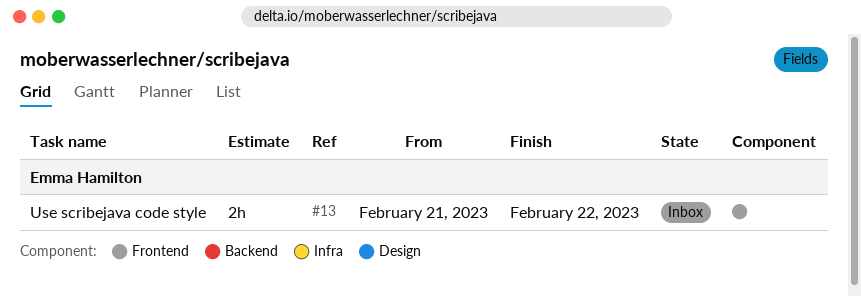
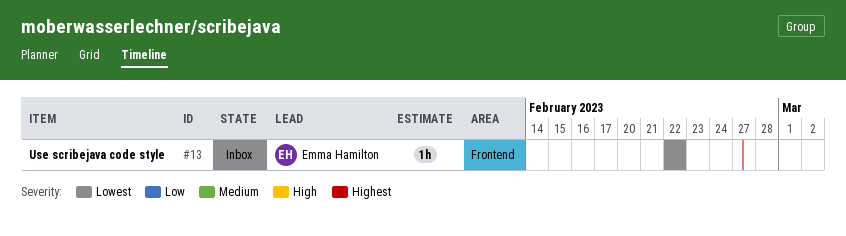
#13, estimate: 2h -> 1h
#13, start: Feb 21 -> Feb 22

